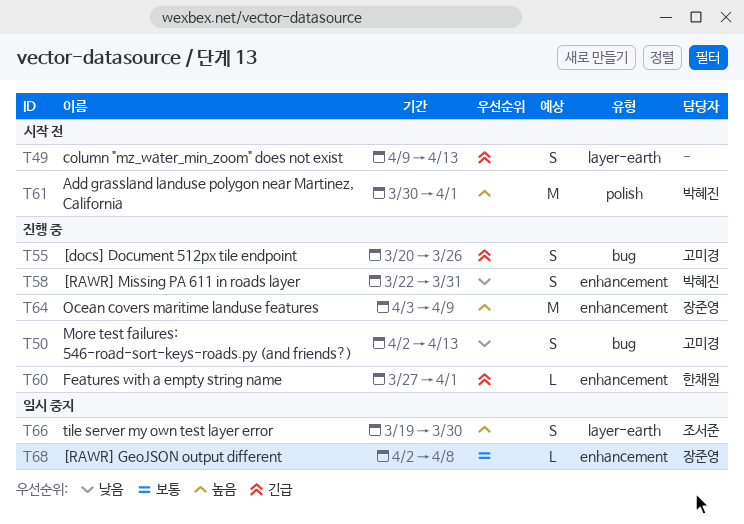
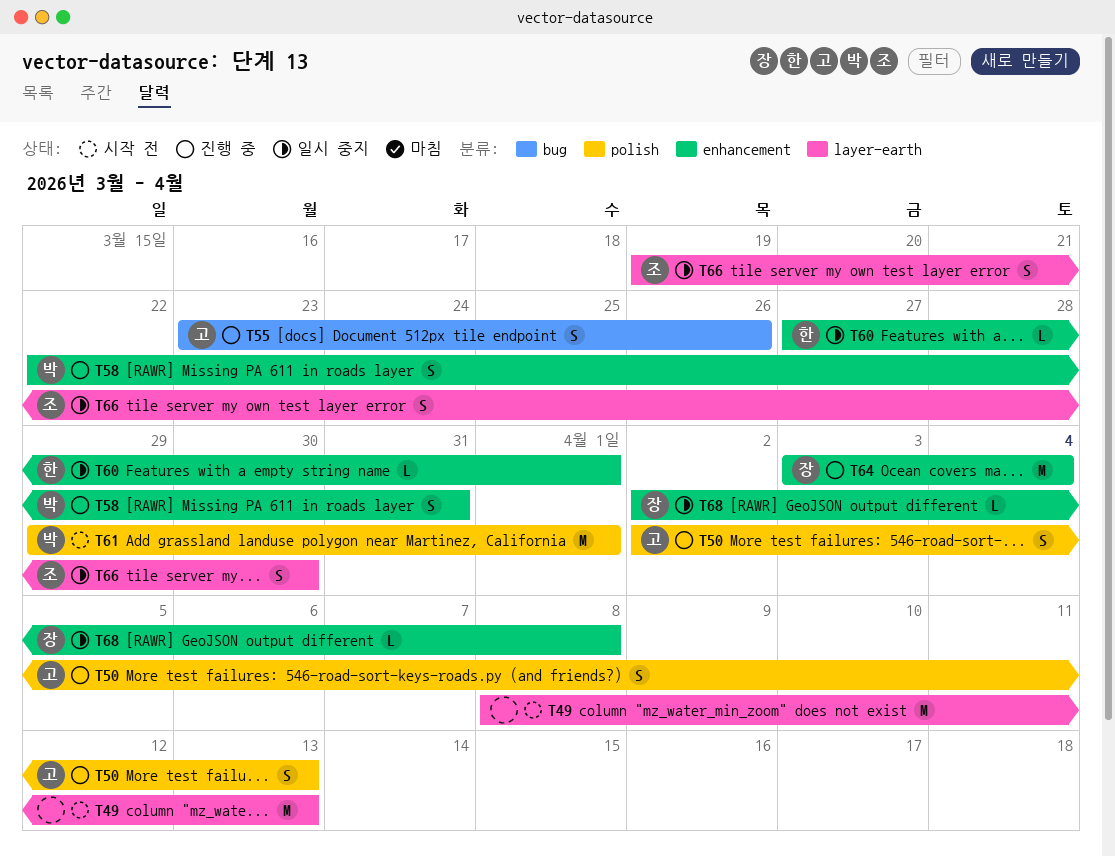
T49, estimate: S -> M
T49, start: Apr 9 -> Apr 8
T50, label: bug -> polish
T55, start: Mar 20 -> Mar 23
T60, status: 진행 중 -> 일시 중지
T61, start: Mar 30 -> Mar 29
T64, due: Apr 9 -> Apr 4

